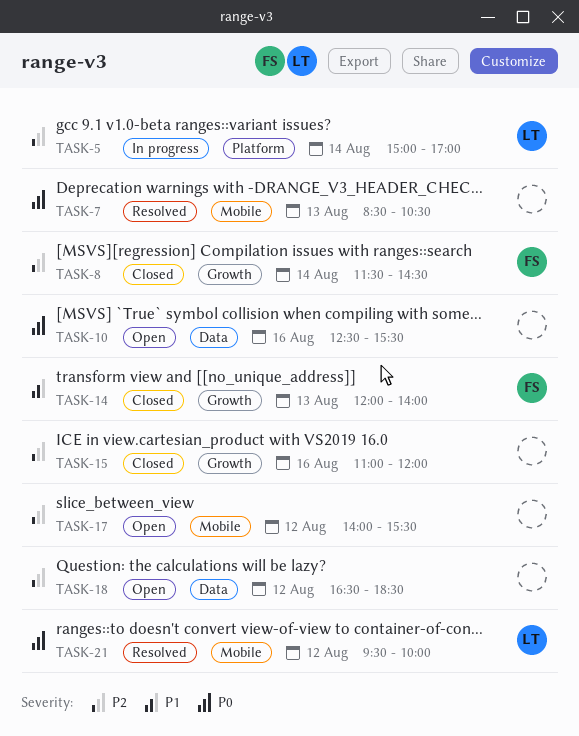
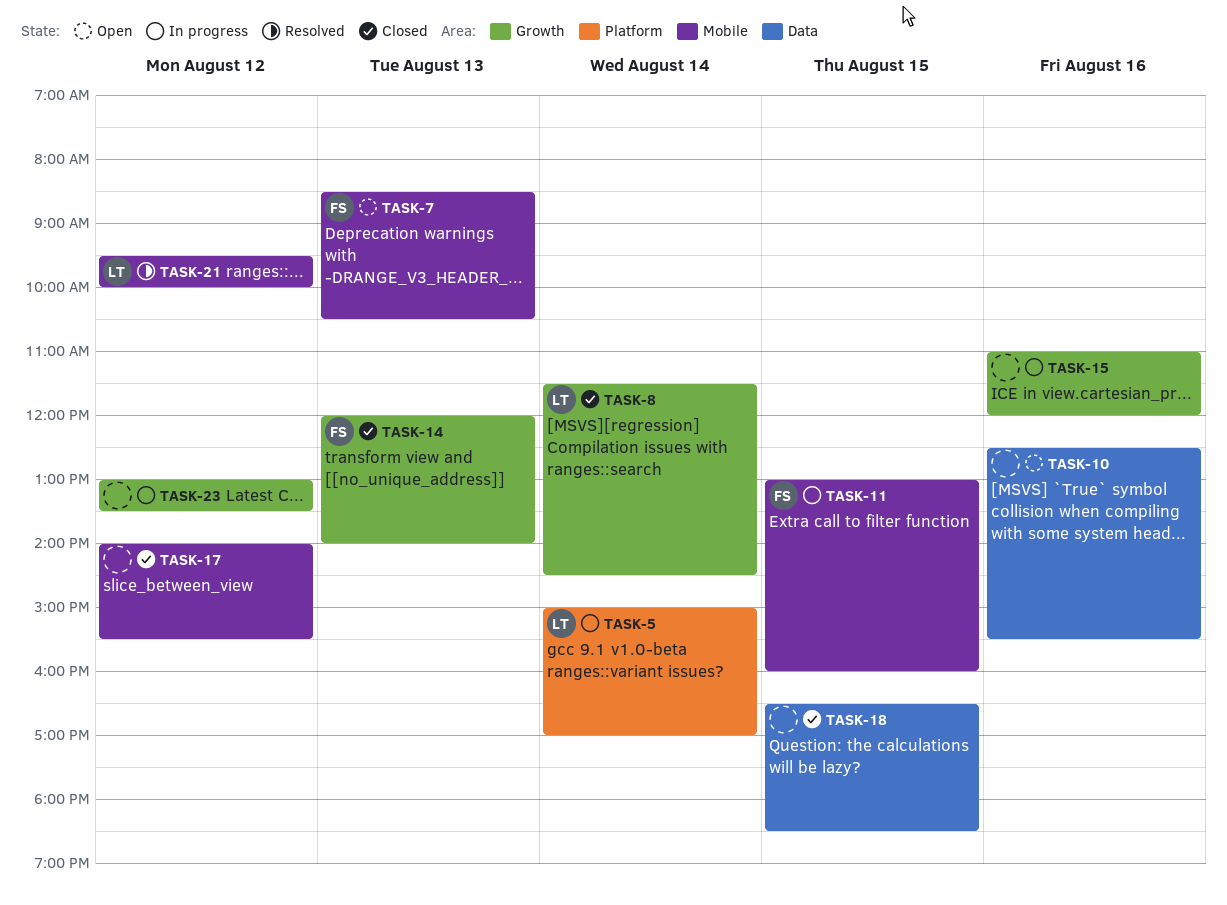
TASK-7, status: Resolved -> Open
TASK-7, owner: none -> FS
TASK-8, owner: FS -> LT
TASK-11: none -> present
TASK-15, status: Closed -> In progress
TASK-17, status: Open -> Closed
TASK-18, status: Open -> Closed
TASK-18, day: Aug 12 -> Aug 15
TASK-23: none -> present

